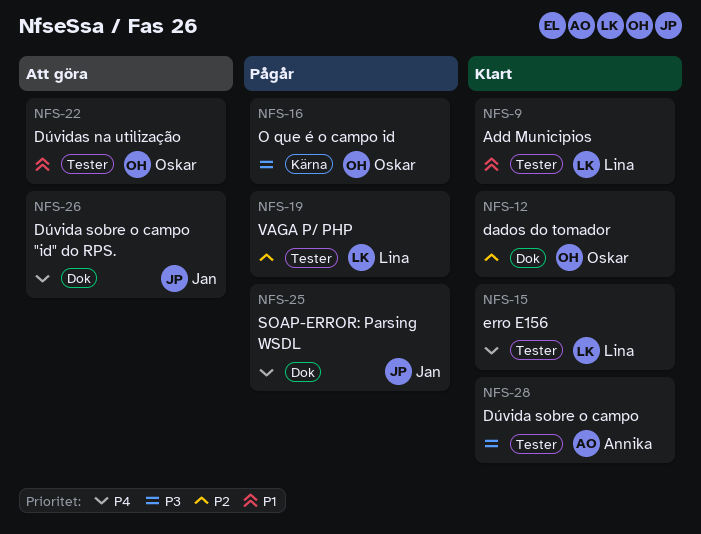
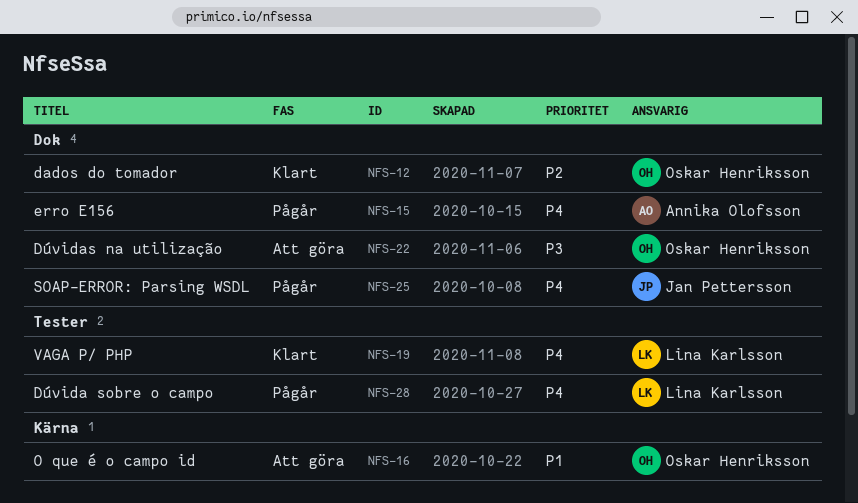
NFS-9: present -> none
NFS-15, status: Klart -> Pågår
NFS-15, owner: Lina Karlsson -> Annika Olofsson
NFS-15, label: Tester -> Dok
NFS-16, status: Pågår -> Att göra
NFS-16, priority: P3 -> P1
NFS-19, status: Pågår -> Klart
NFS-19, priority: P2 -> P4
NFS-22, priority: P1 -> P3
NFS-22, label: Tester -> Dok
NFS-26: present -> none
NFS-28, status: Klart -> Pågår
NFS-28, owner: Annika Olofsson -> Lina Karlsson
NFS-28, priority: P3 -> P4

